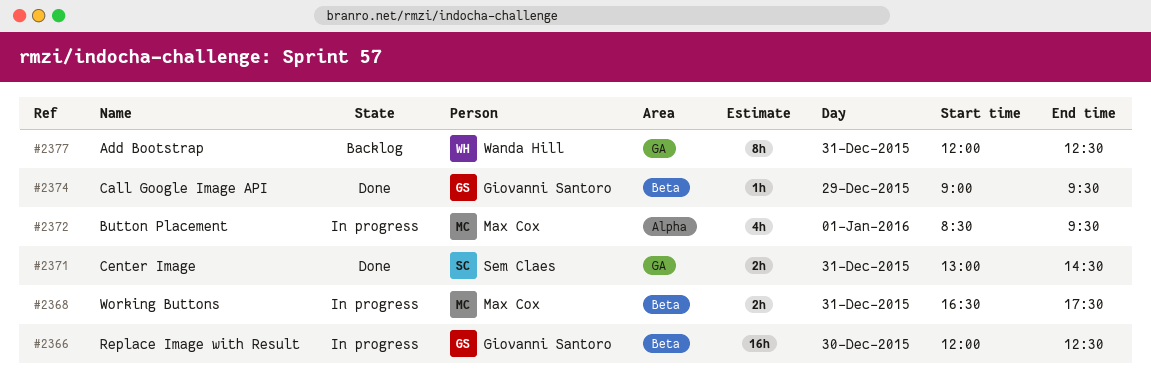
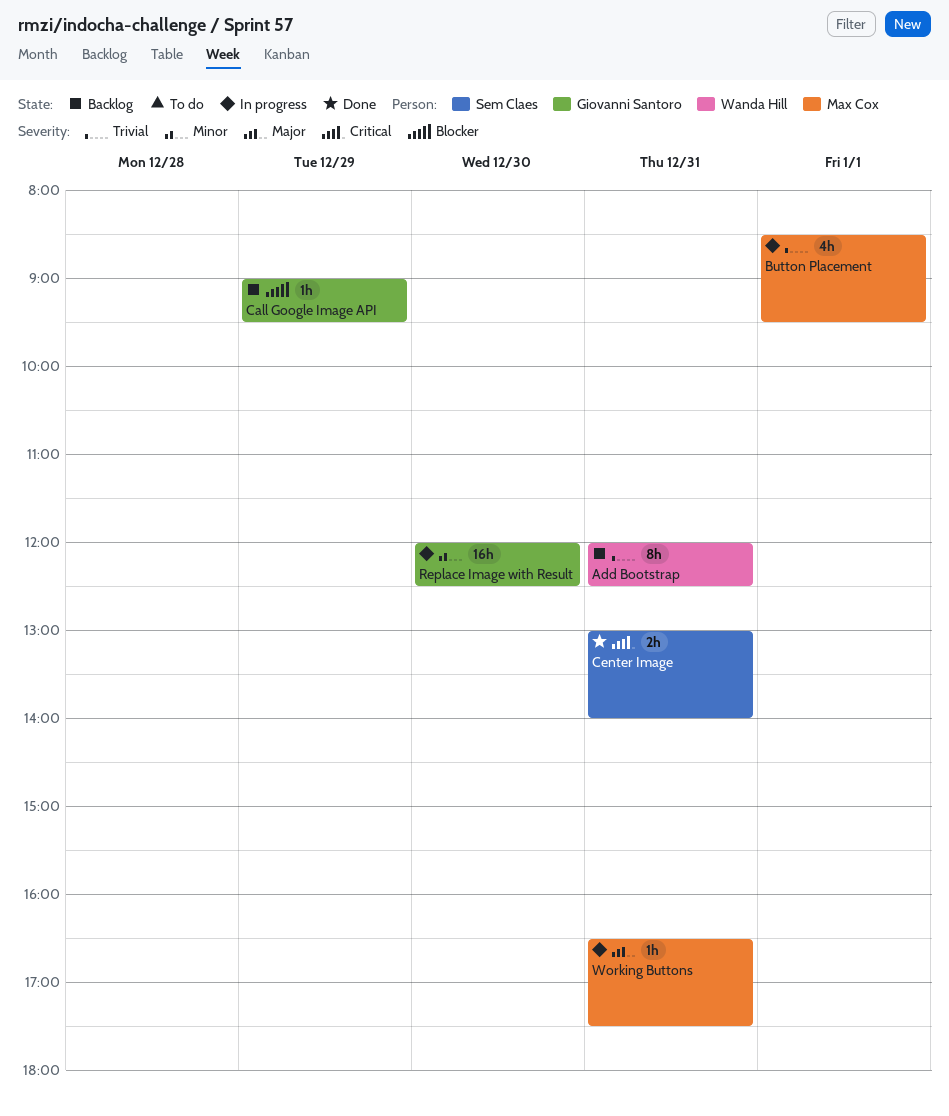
Call Google Image API, status: Done -> Backlog
Center Image, ends: 14:30 -> 14:00
Working Buttons, estimate: 2h -> 1h

